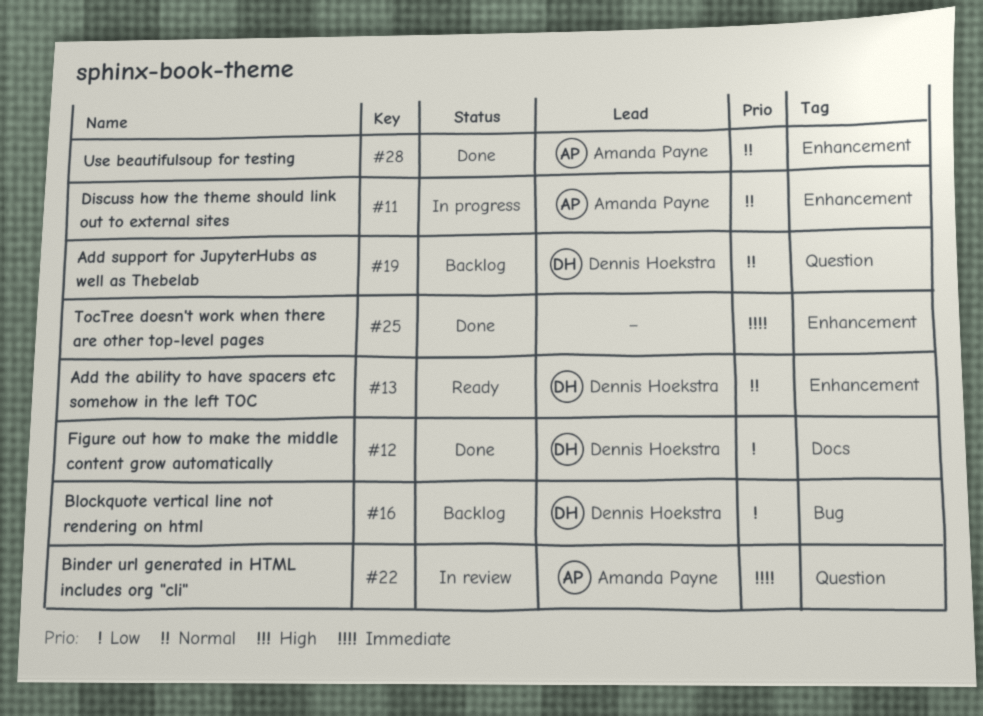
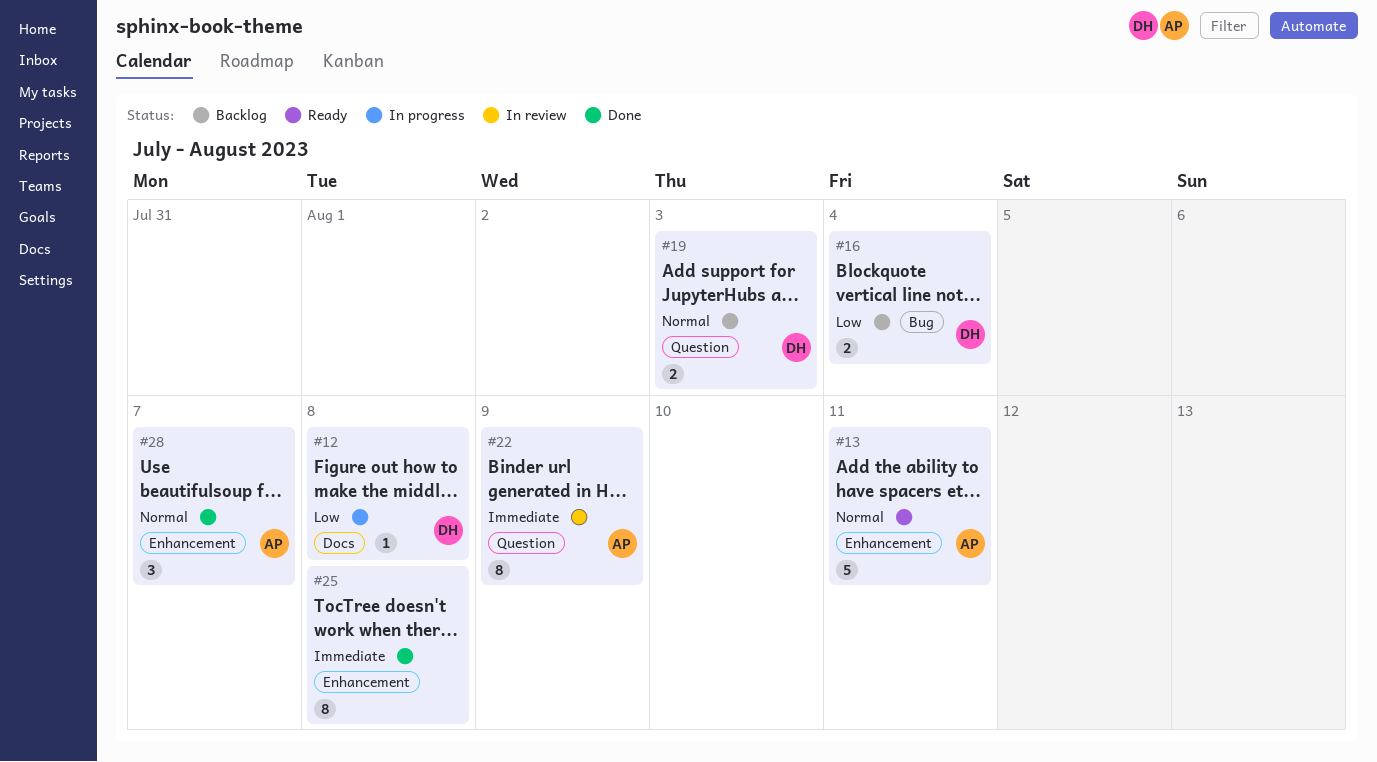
#11: present -> none
#12, status: Done -> In progress
#13, owner: Dennis Hoekstra -> Amanda Payne

